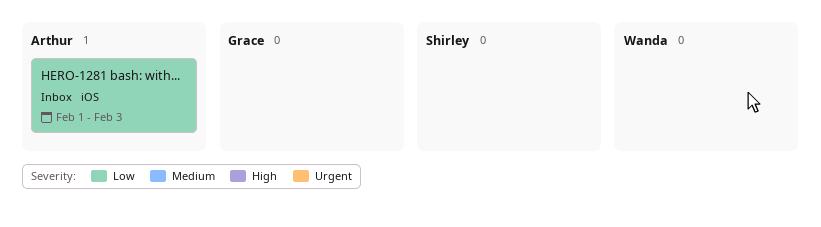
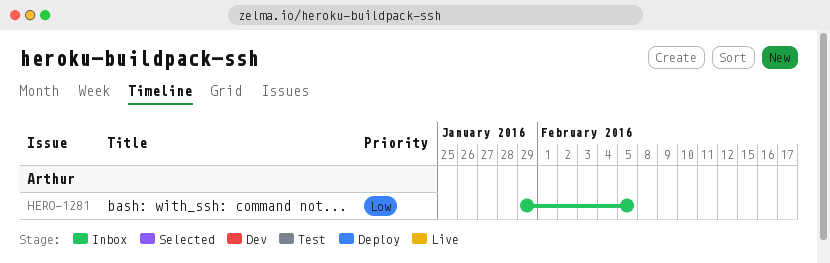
HERO-1281, start: Feb 1 -> Jan 29
HERO-1281, due: Feb 3 -> Feb 5

